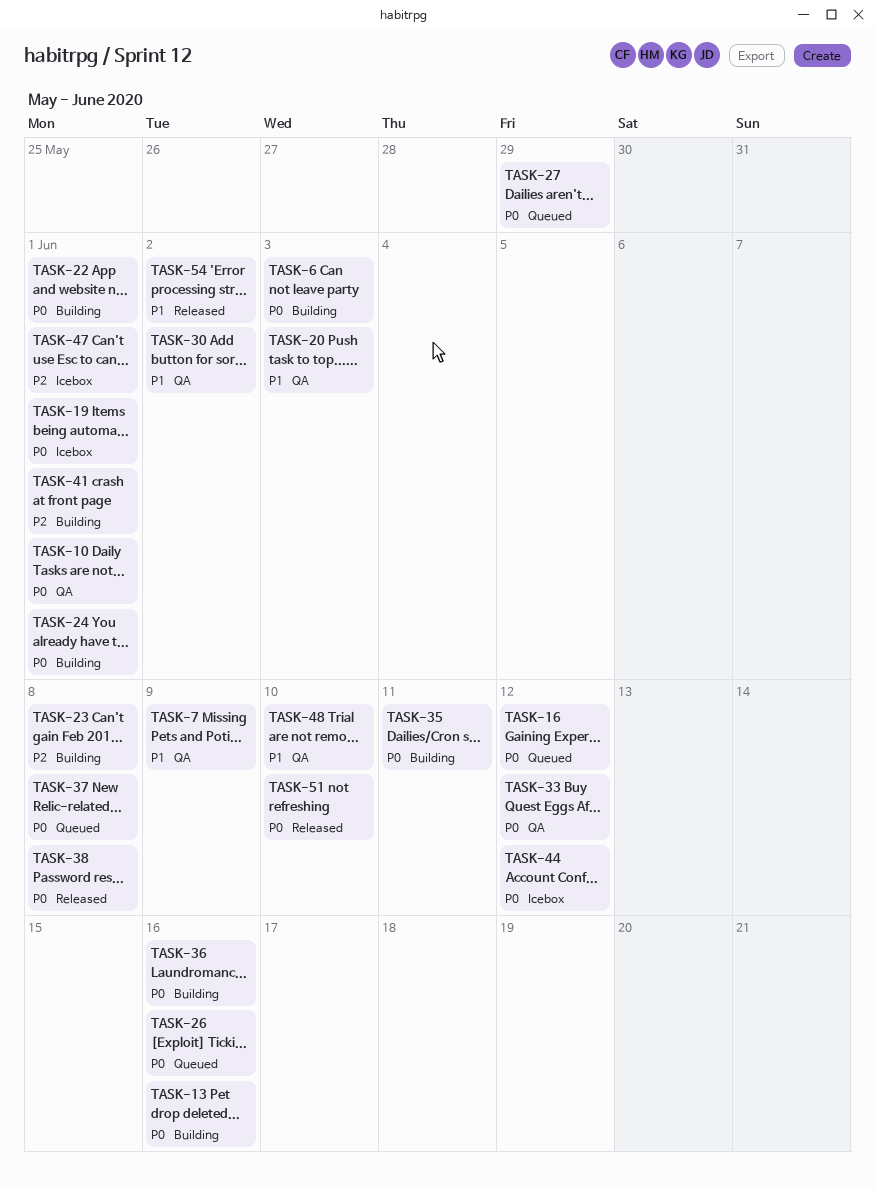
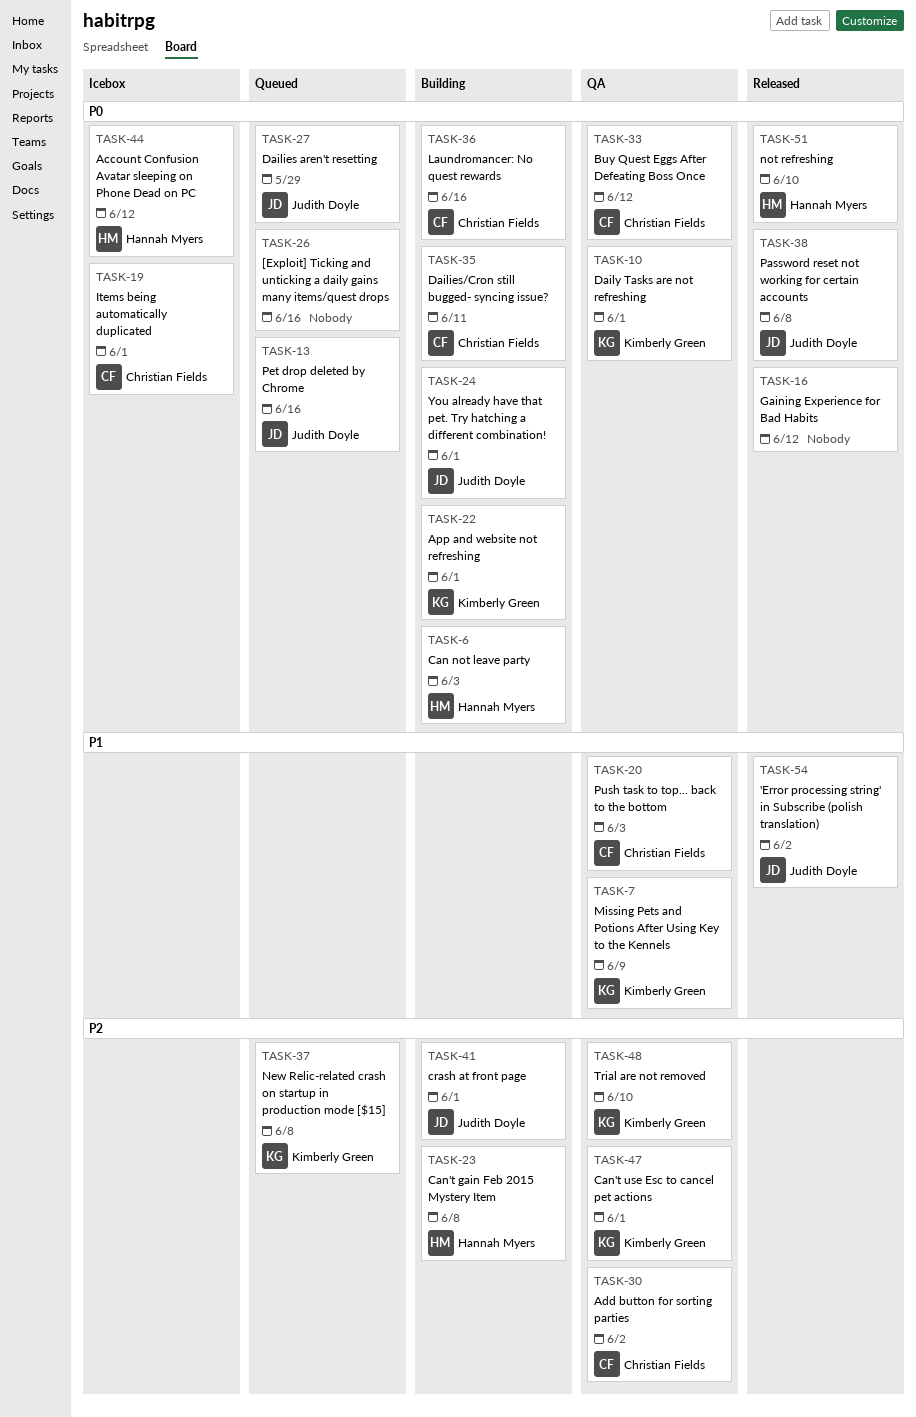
TASK-13, status: Building -> Queued
TASK-16, status: Queued -> Released
TASK-30, priority: P1 -> P2
TASK-37, priority: P0 -> P2
TASK-47, status: Icebox -> QA
TASK-48, priority: P1 -> P2

